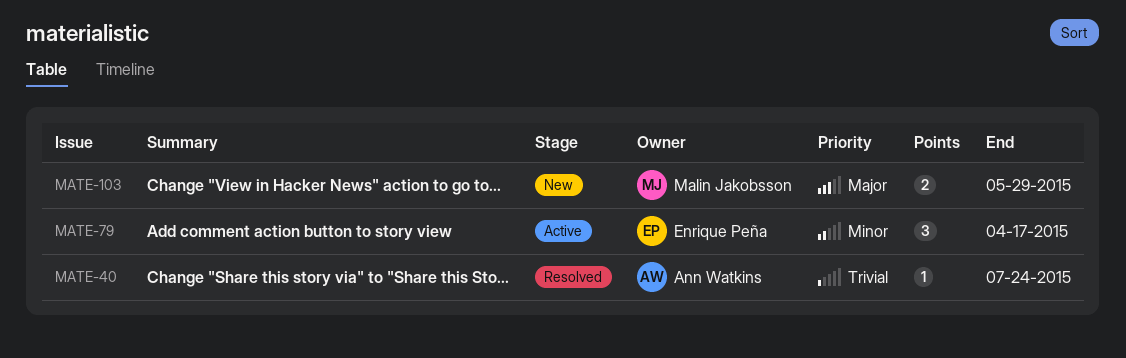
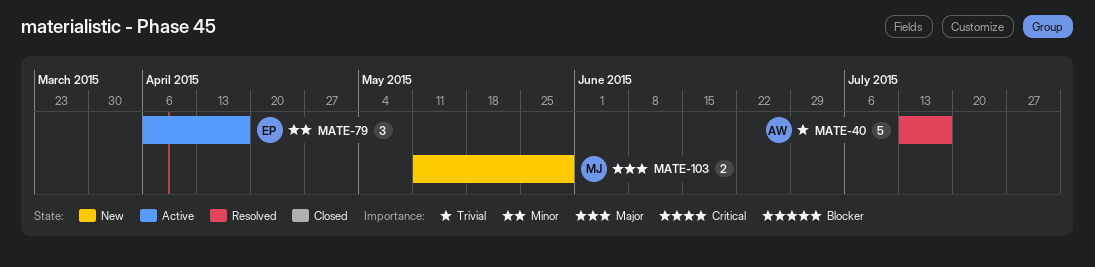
MATE-40, estimate: 1 -> 5
MATE-40, due: Jul 24 -> Jul 17

